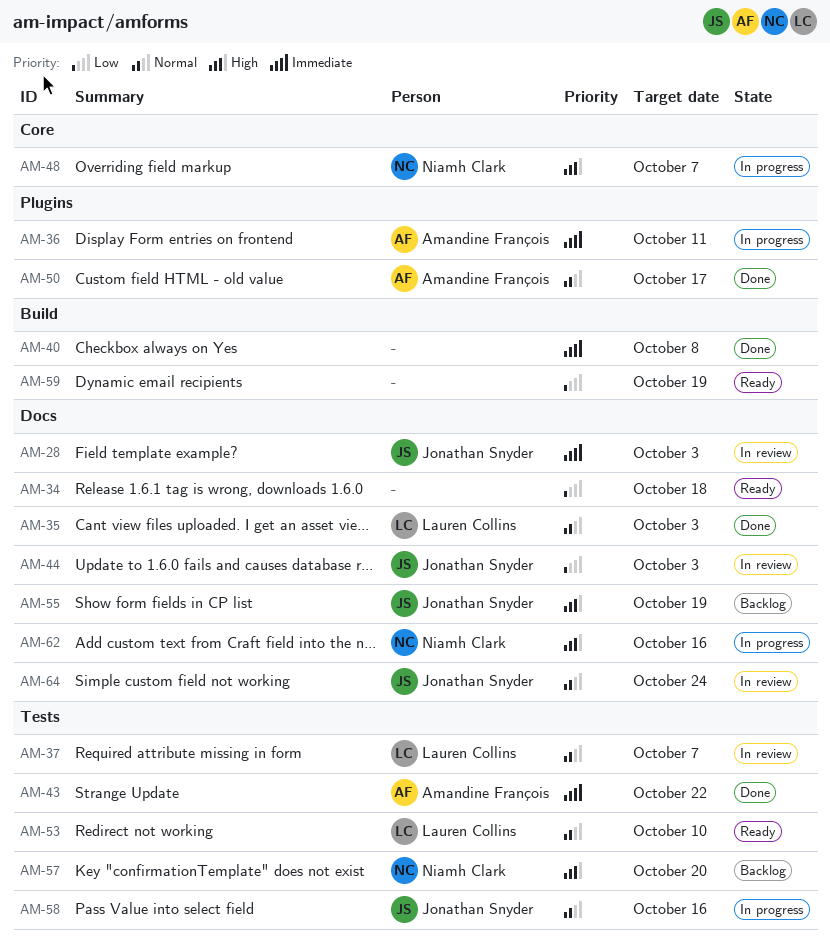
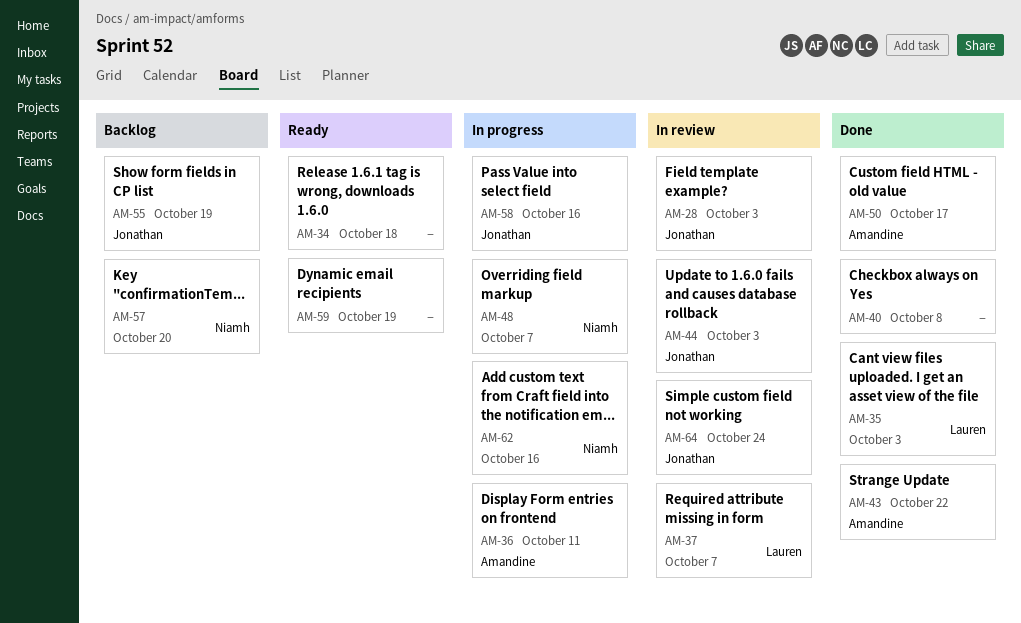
AM-53: present -> none

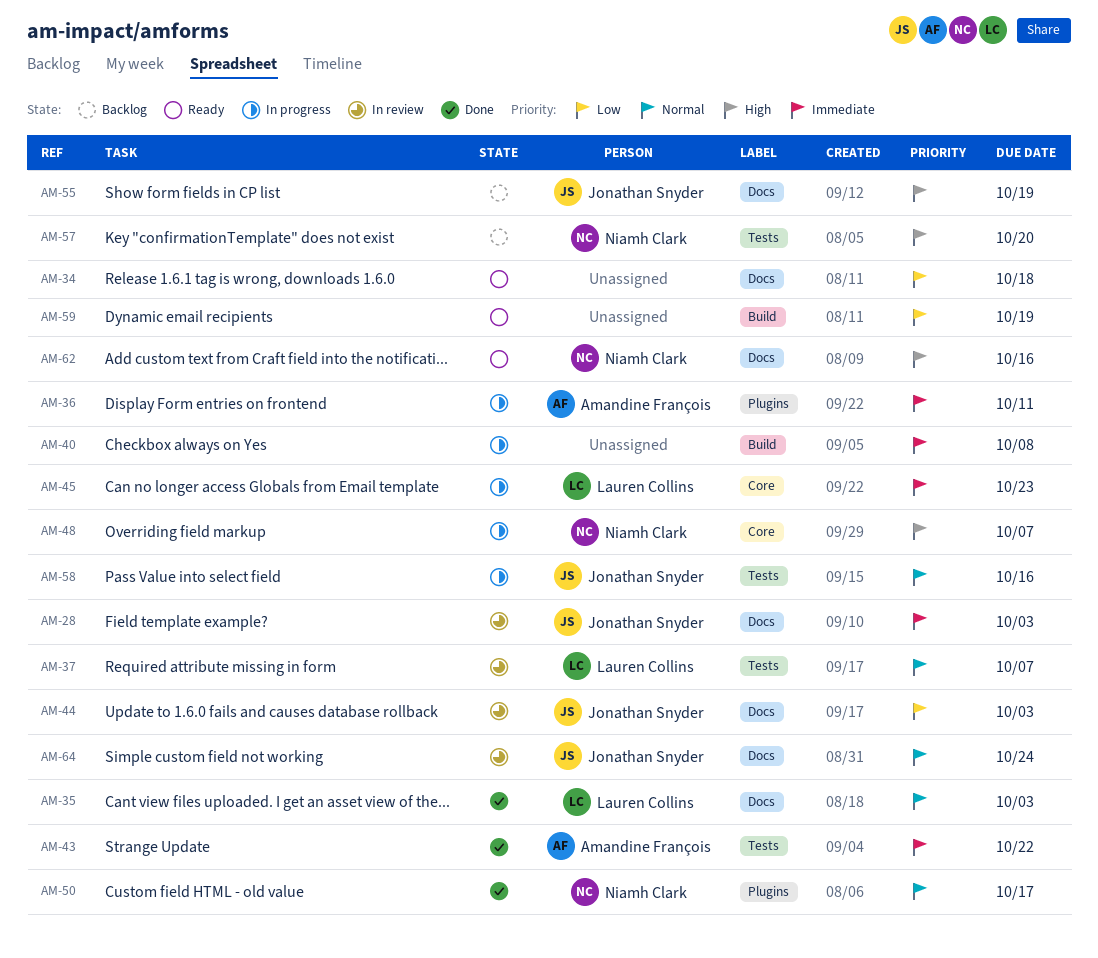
AM-40, status: Done -> In progress
AM-45: none -> present
AM-50, owner: Amandine François -> Niamh Clark
AM-62, status: In progress -> Ready

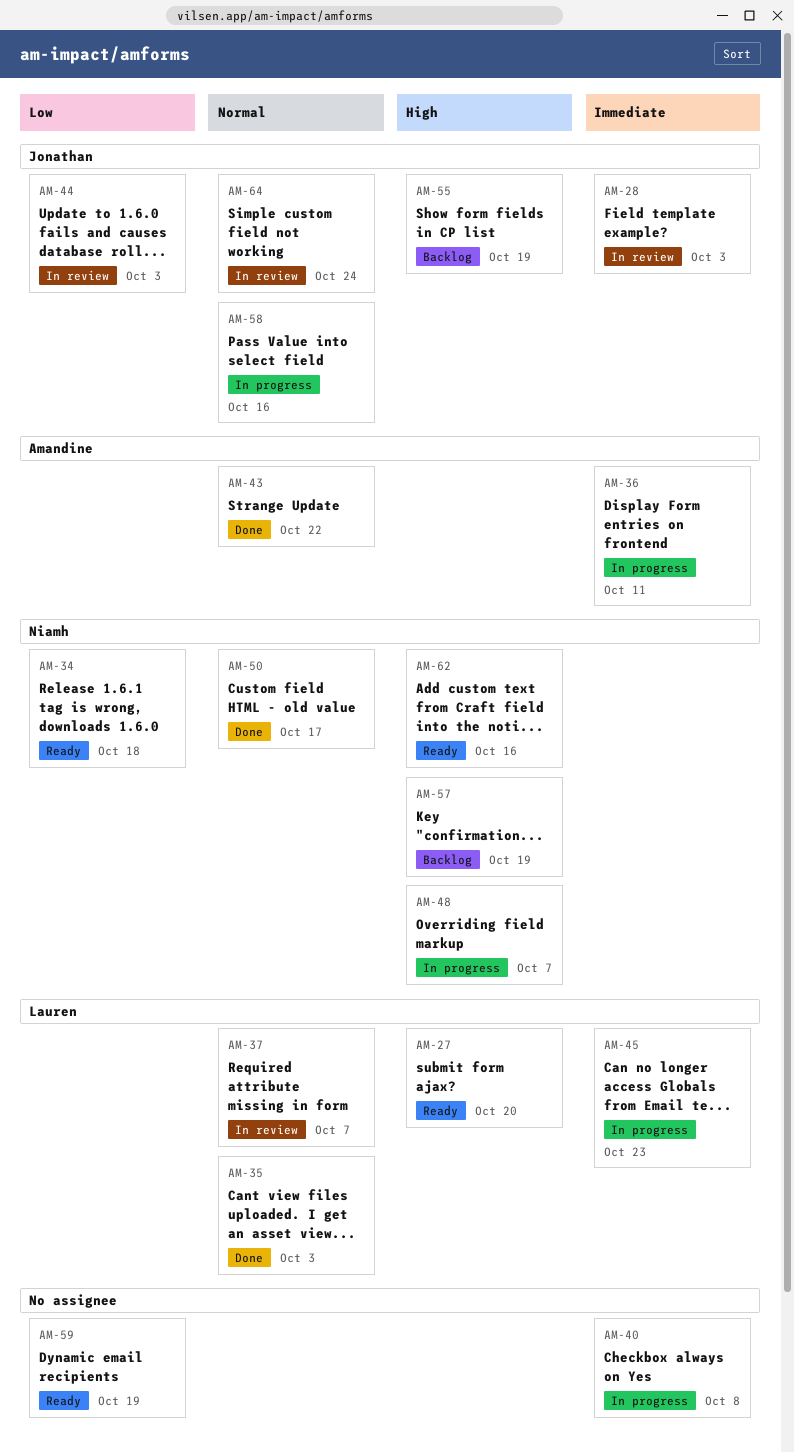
AM-27: none -> present
AM-34, owner: none -> Niamh Clark
AM-43, priority: Immediate -> Normal
AM-57, due: Oct 20 -> Oct 19

